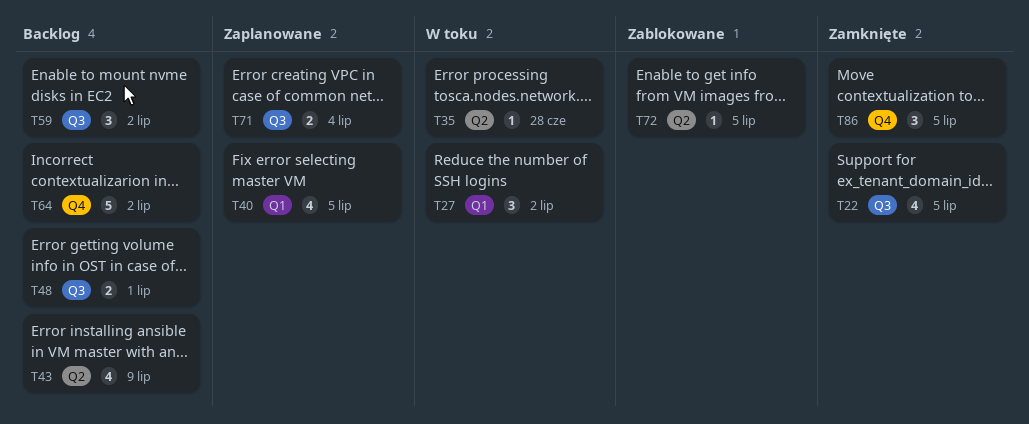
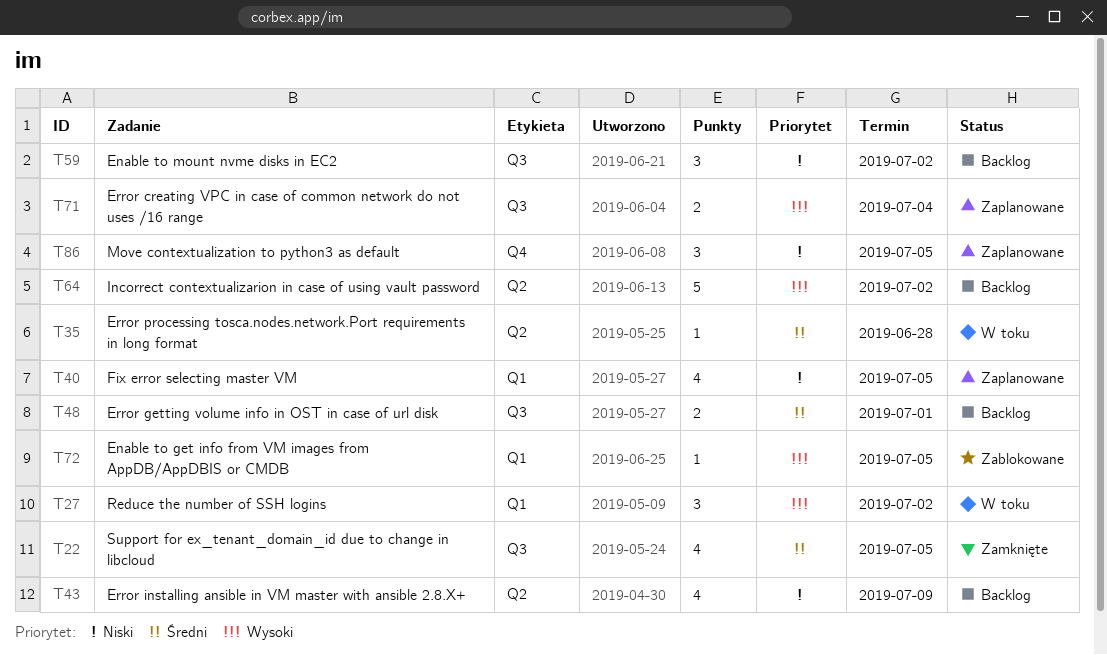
T64, label: Q4 -> Q2
T72, label: Q2 -> Q1
T86, status: Zamknięte -> Zaplanowane

